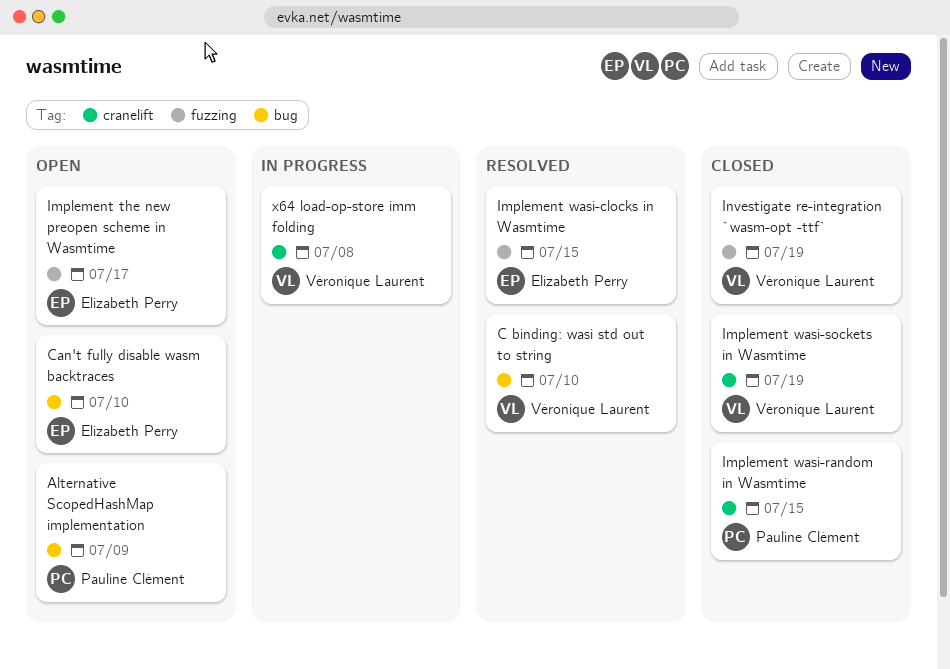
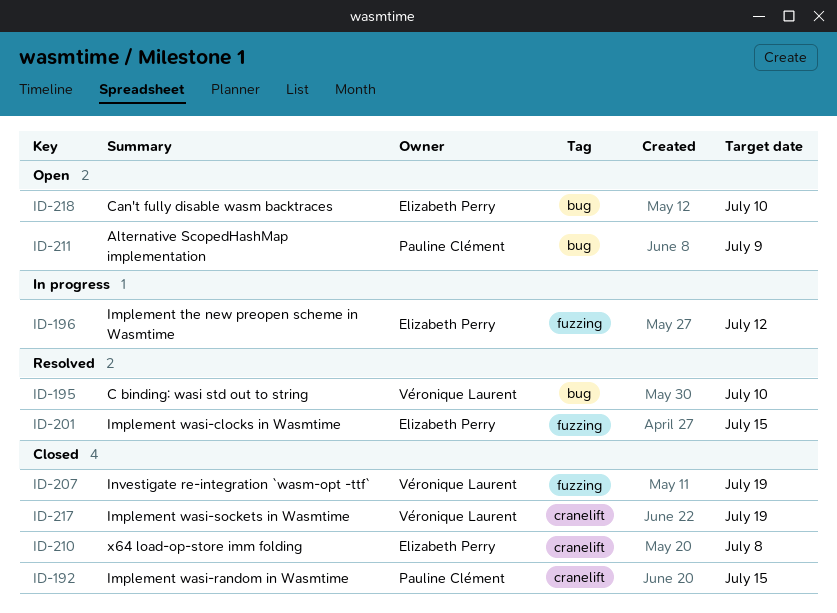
Implement the new preopen scheme in Wasmtime, status: Open -> In progress
Implement the new preopen scheme in Wasmtime, due: Jul 17 -> Jul 12
x64 load-op-store imm folding, status: In progress -> Closed
x64 load-op-store imm folding, owner: Véronique Laurent -> Elizabeth Perry

